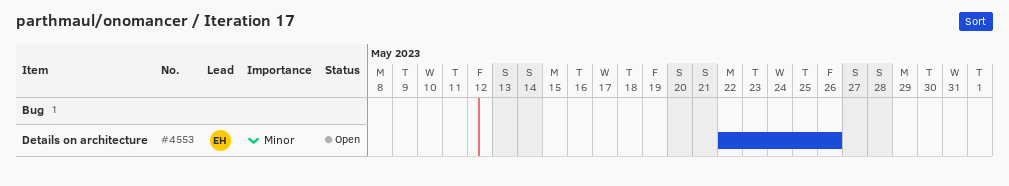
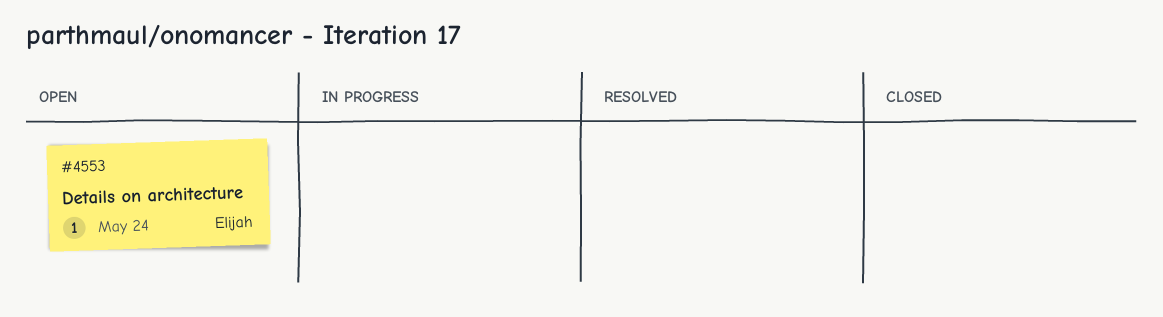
#4553, due: May 26 -> May 24

